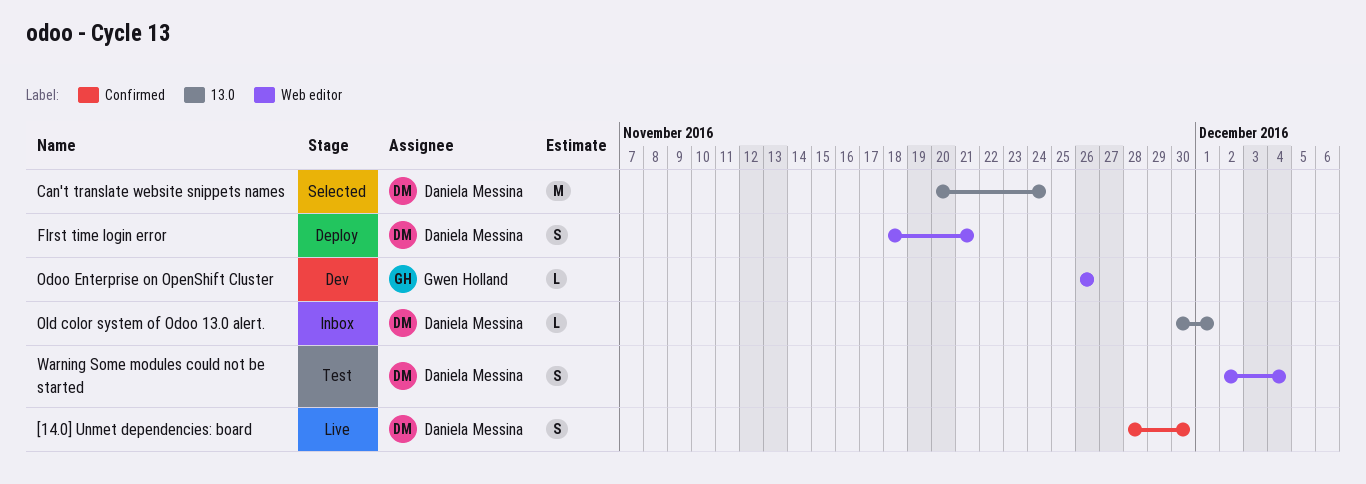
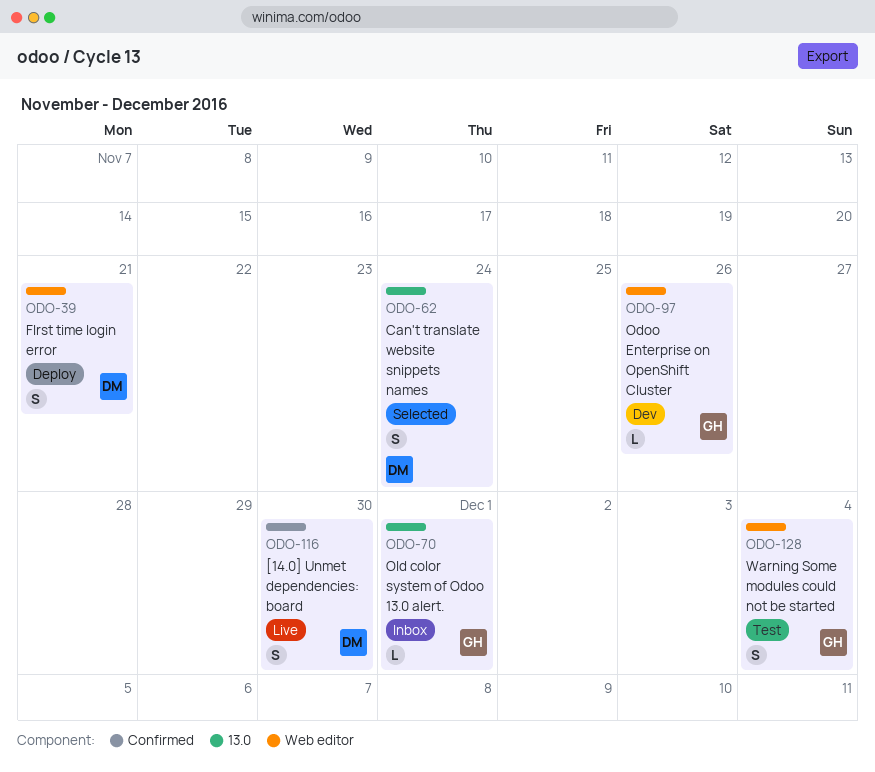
Can't translate website snippets names, estimate: M -> S
Old color system of Odoo 13.0 alert., owner: Daniela Messina -> Gwen Holland
Warning Some modules could not be started, owner: Daniela Messina -> Gwen Holland

